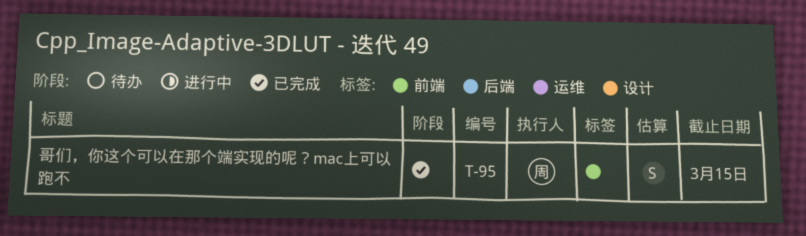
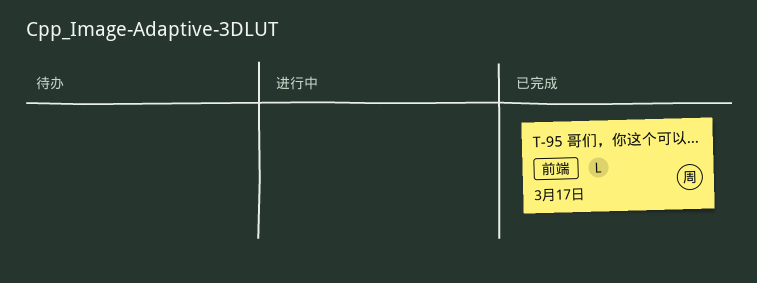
T-95, estimate: S -> L
T-95, due: Mar 15 -> Mar 17

